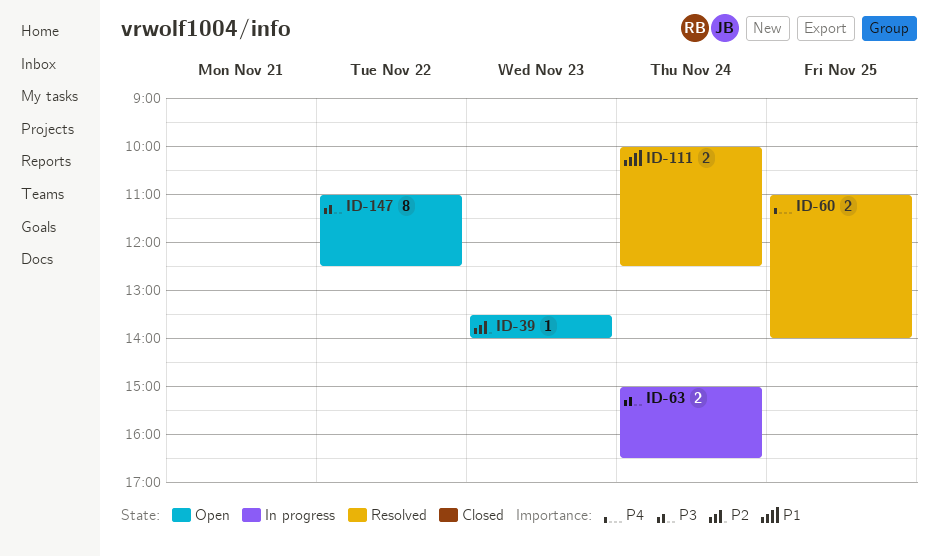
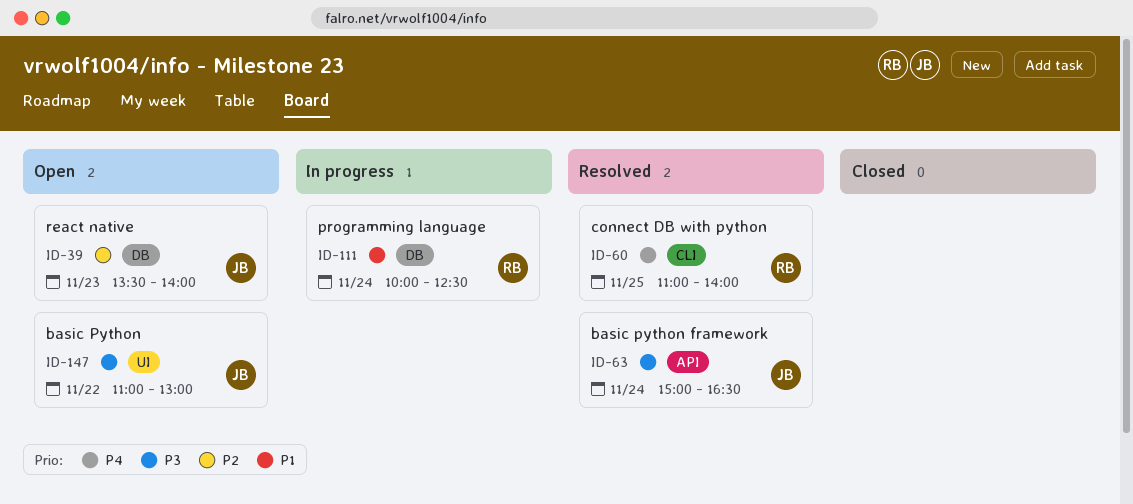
ID-63, status: In progress -> Resolved
ID-111, status: Resolved -> In progress
ID-147, ends: 12:30 -> 13:00

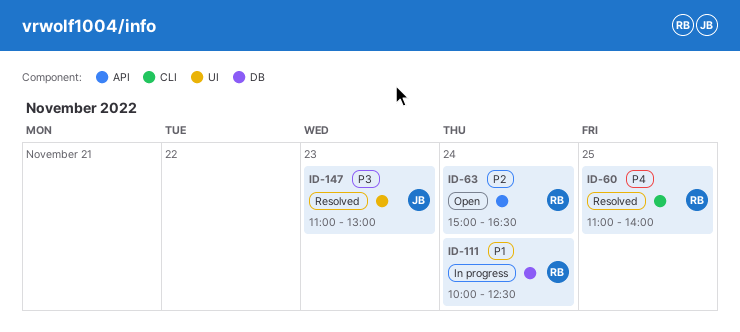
ID-39: present -> none
ID-63, status: Resolved -> Open
ID-63, owner: JB -> RB
ID-63, priority: P3 -> P2
ID-147, status: Open -> Resolved
ID-147, day: Nov 22 -> Nov 23

